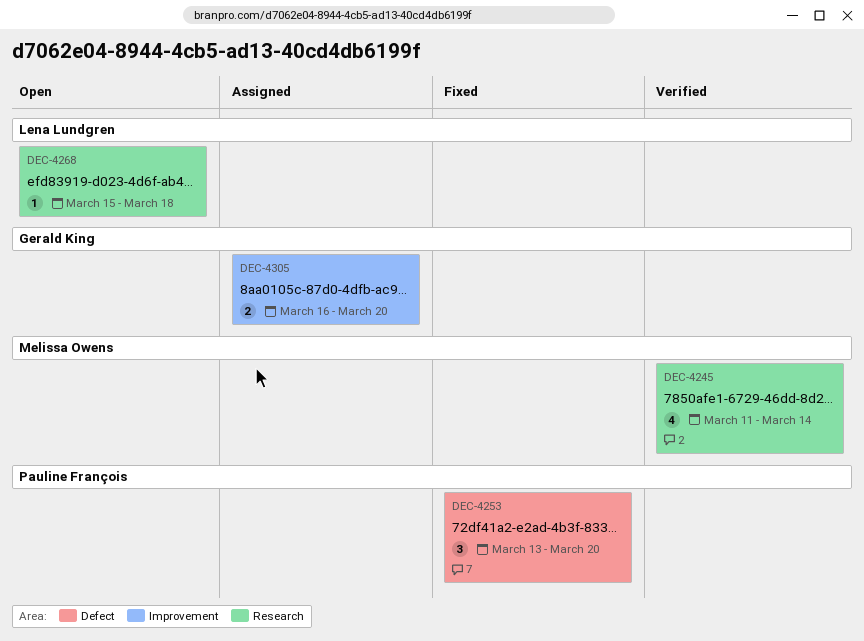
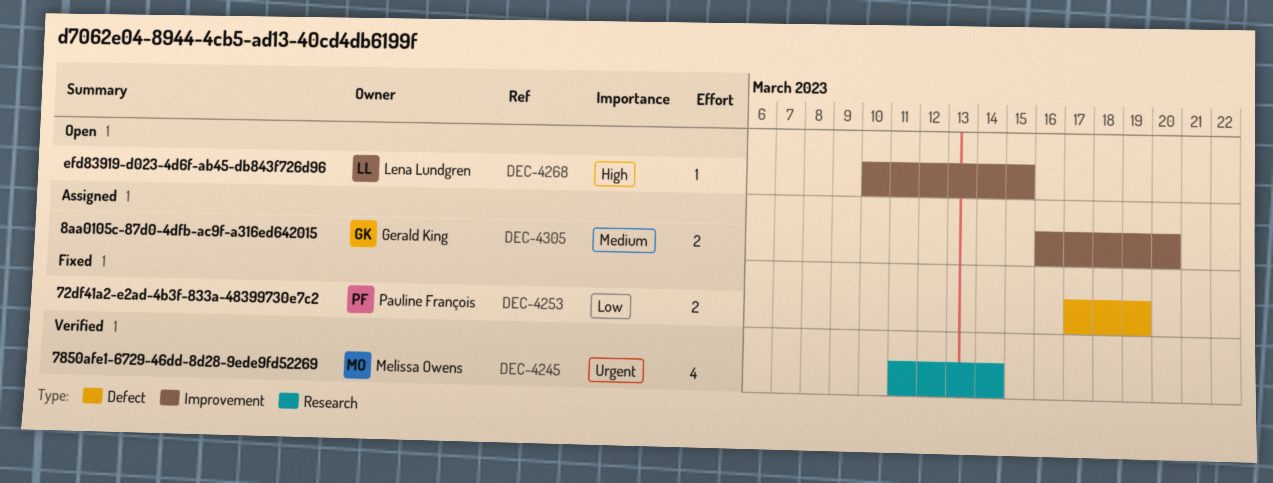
DEC-4253, estimate: 3 -> 2
DEC-4253, start: Mar 13 -> Mar 17
DEC-4253, due: Mar 20 -> Mar 19
DEC-4268, label: Research -> Improvement
DEC-4268, start: Mar 15 -> Mar 10
DEC-4268, due: Mar 18 -> Mar 15

